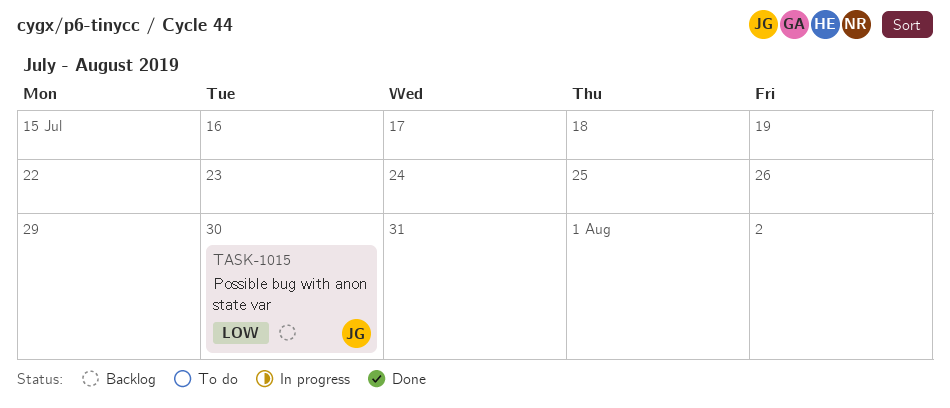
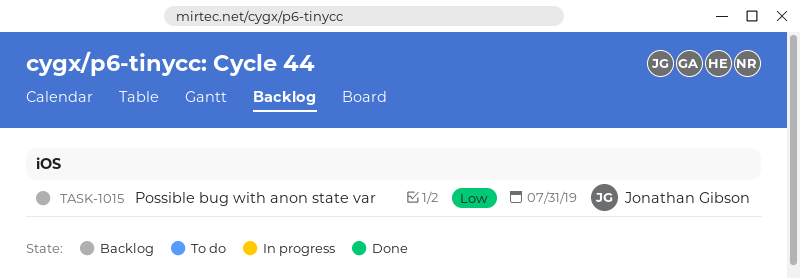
TASK-1015, due: Jul 30 -> Jul 31

